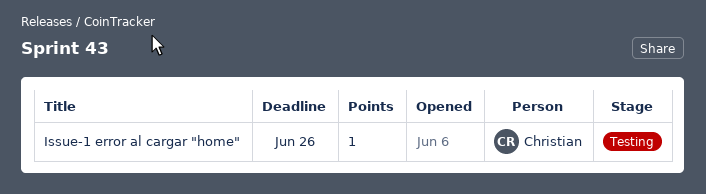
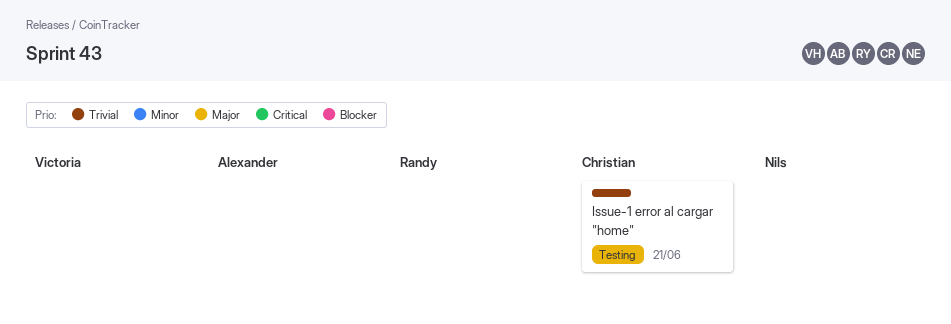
Issue-1 error al cargar "home", due: Jun 26 -> Jun 21

